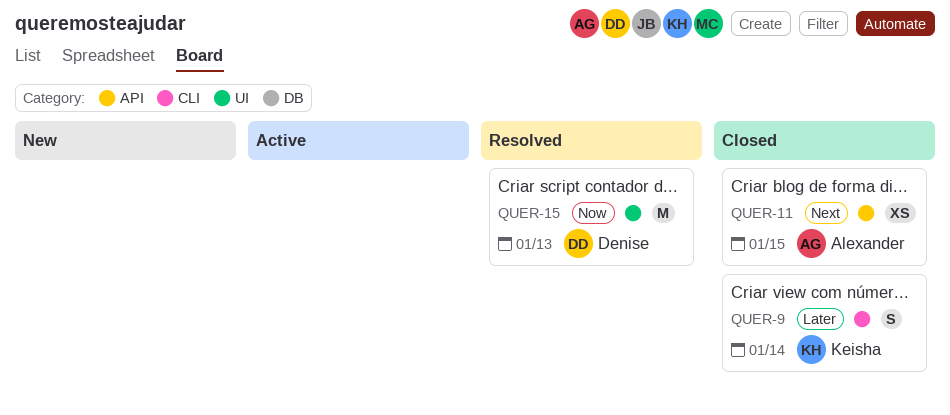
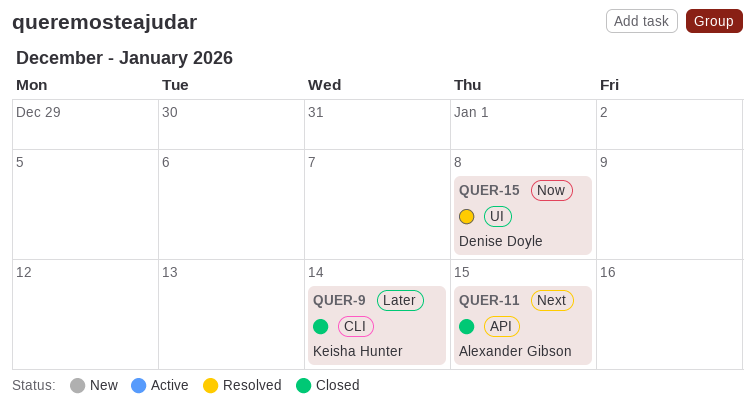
QUER-15, due: Jan 13 -> Jan 8

